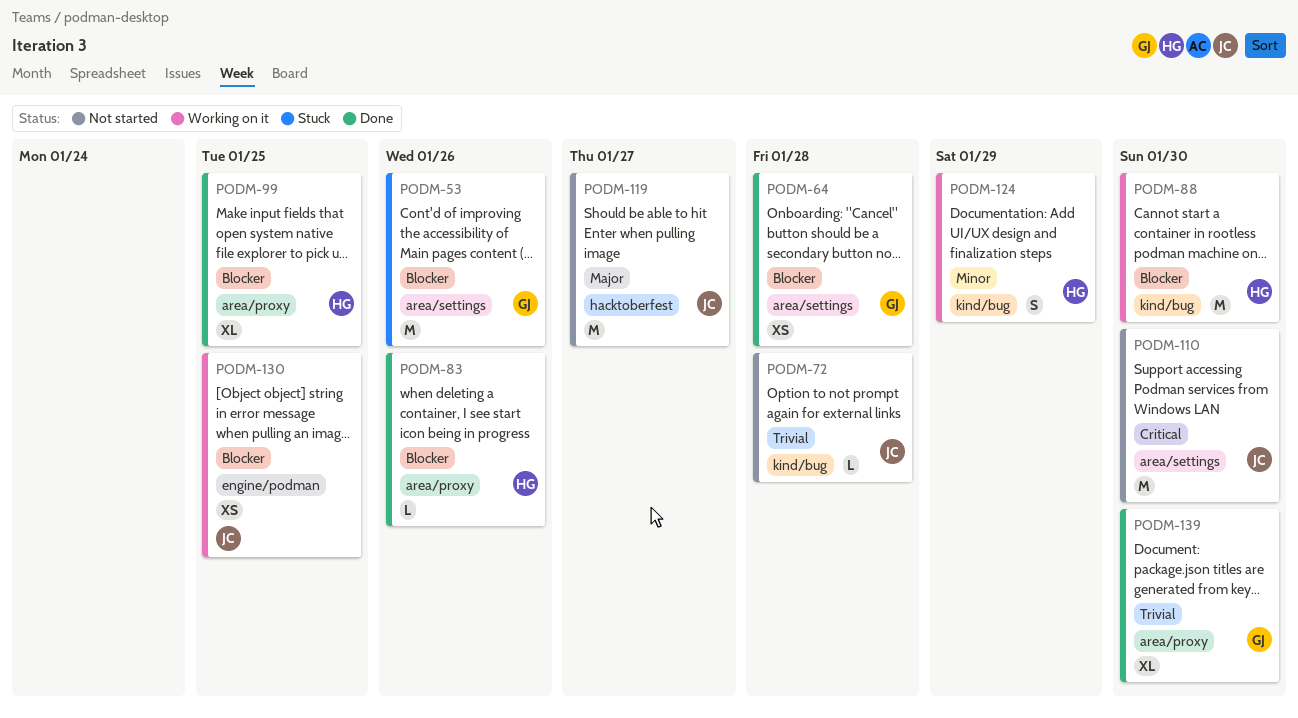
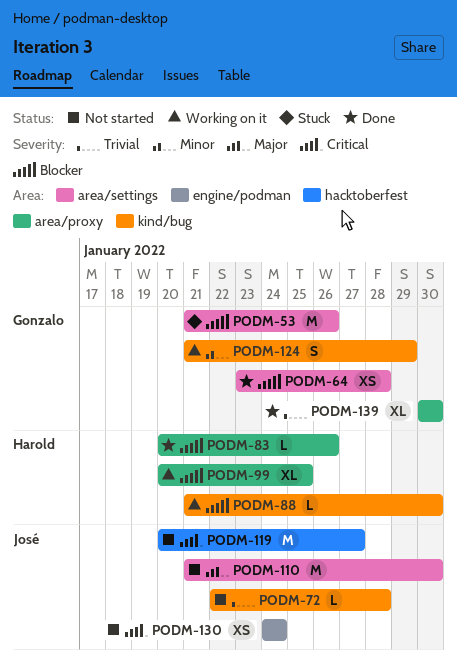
PODM-88, estimate: M -> L
PODM-99, status: Done -> Working on it
PODM-110, priority: Critical -> Major
PODM-119, priority: Major -> Critical
PODM-124, owner: Harold -> Gonzalo
PODM-130, status: Working on it -> Not started
PODM-130, priority: Blocker -> Critical
PODM-130, due: Jan 25 -> Jan 24

